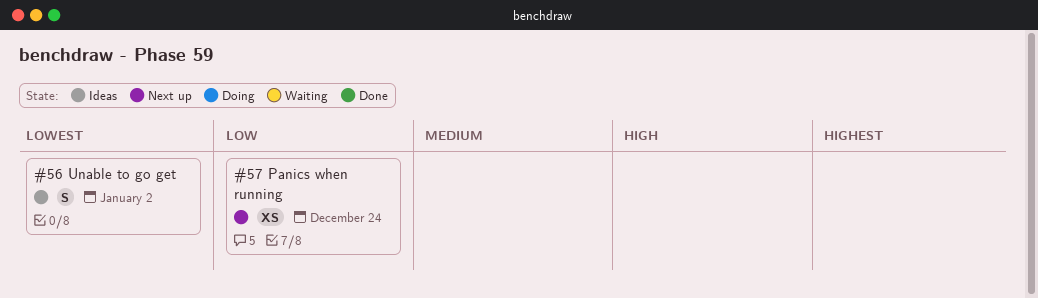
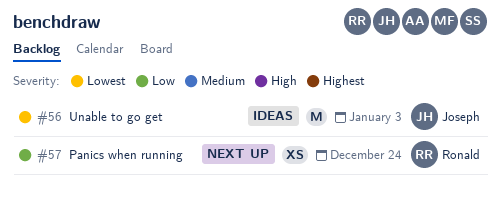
#56, estimate: S -> M
#56, due: Jan 2 -> Jan 3

